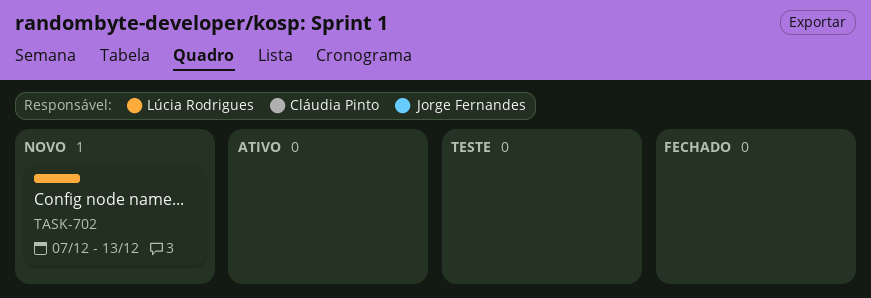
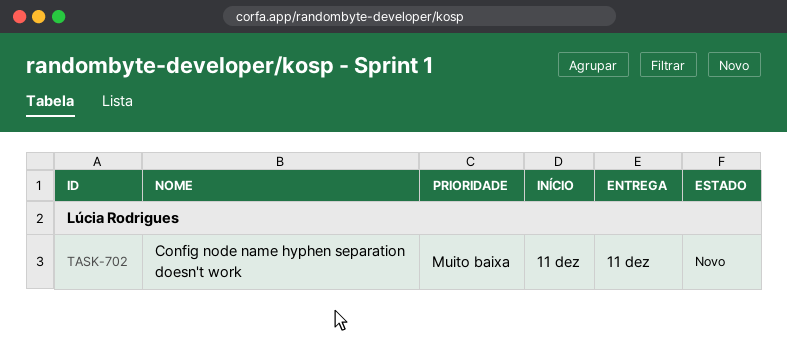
TASK-702, start: Dec 7 -> Dec 11
TASK-702, due: Dec 13 -> Dec 11

